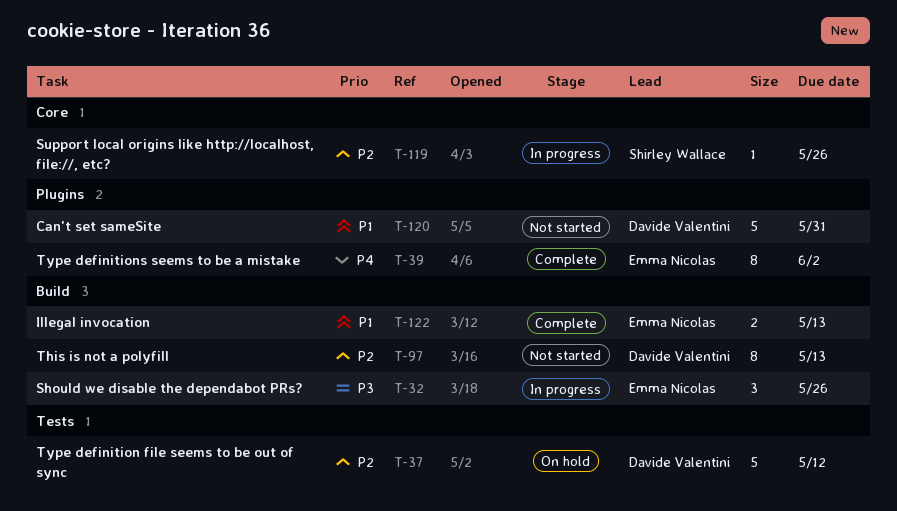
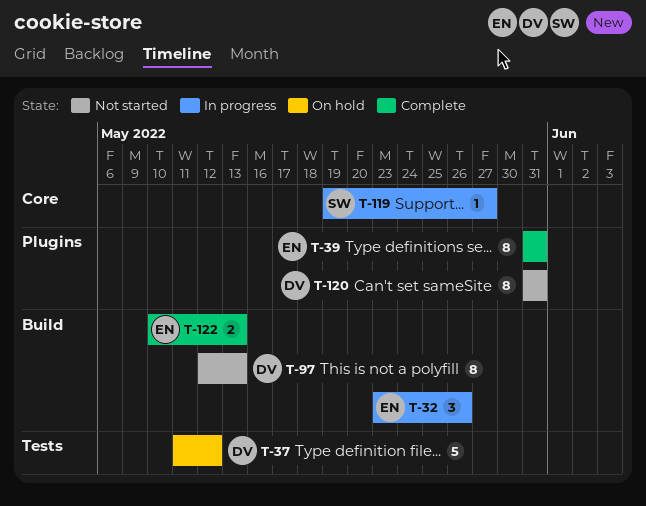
T-39, due: Jun 2 -> May 31
T-119, due: May 26 -> May 27
T-120, estimate: 5 -> 8

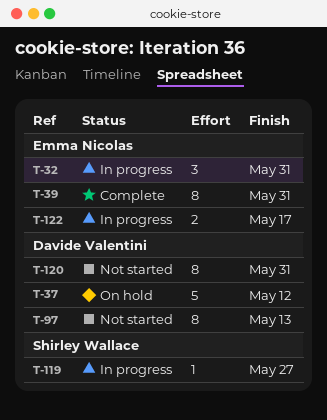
T-32, due: May 26 -> May 31
T-122, status: Complete -> In progress
T-122, due: May 13 -> May 17

